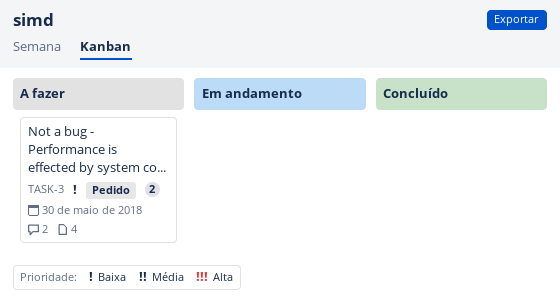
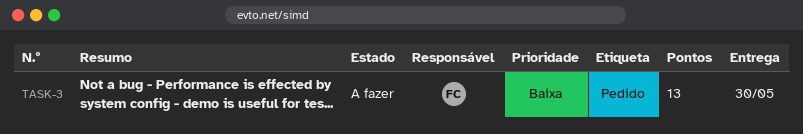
TASK-3, estimate: 2 -> 13

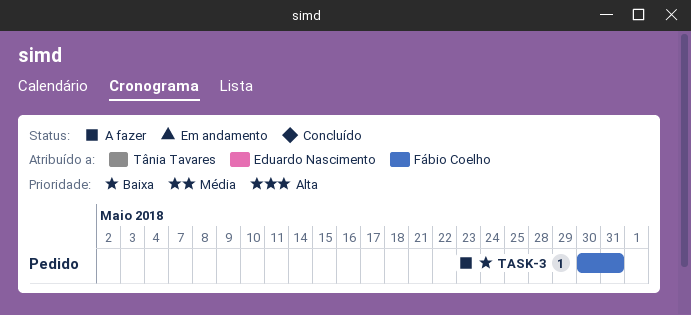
TASK-3, estimate: 13 -> 1
TASK-3, due: May 30 -> May 31

